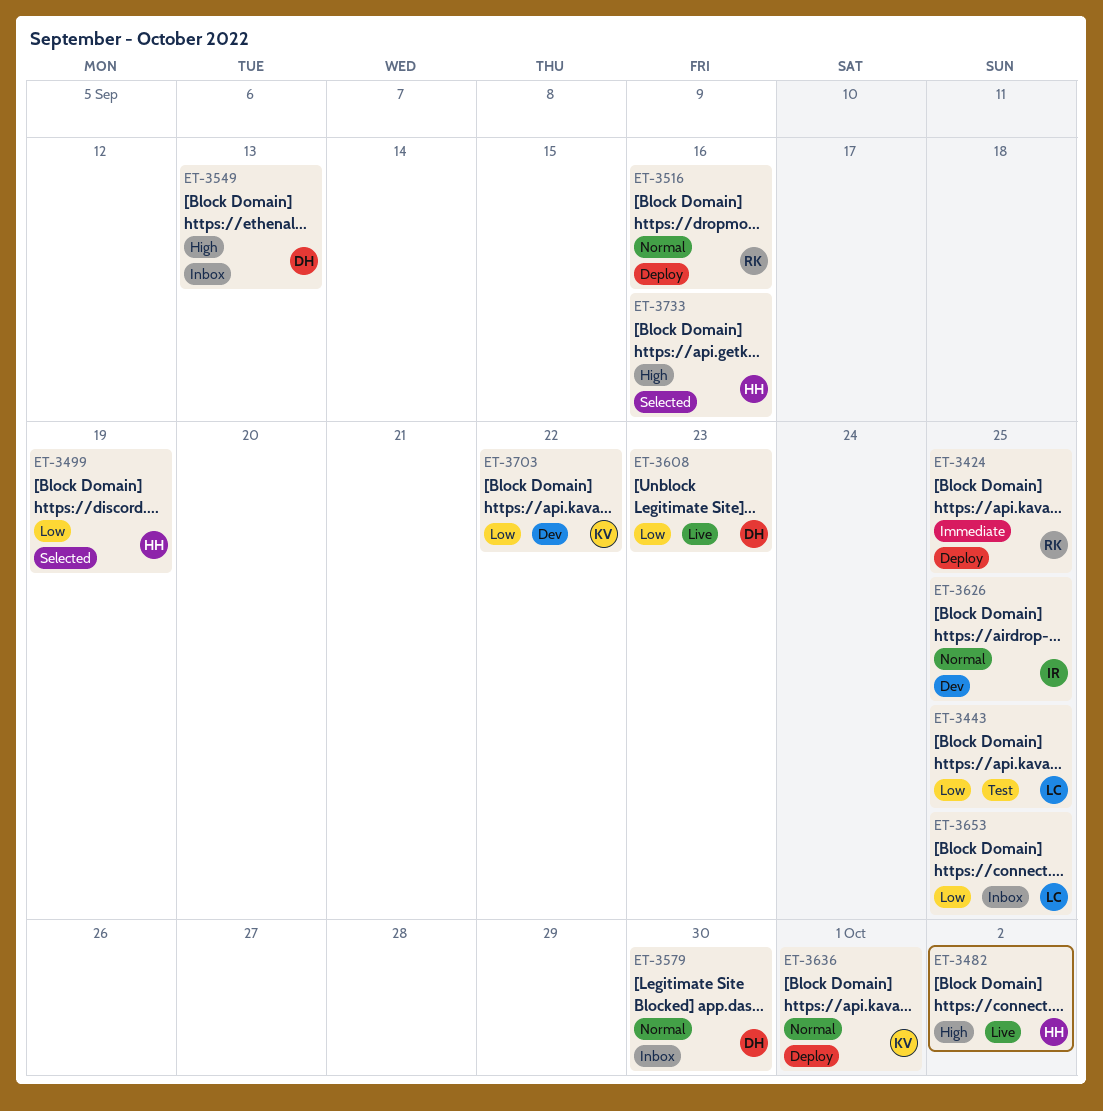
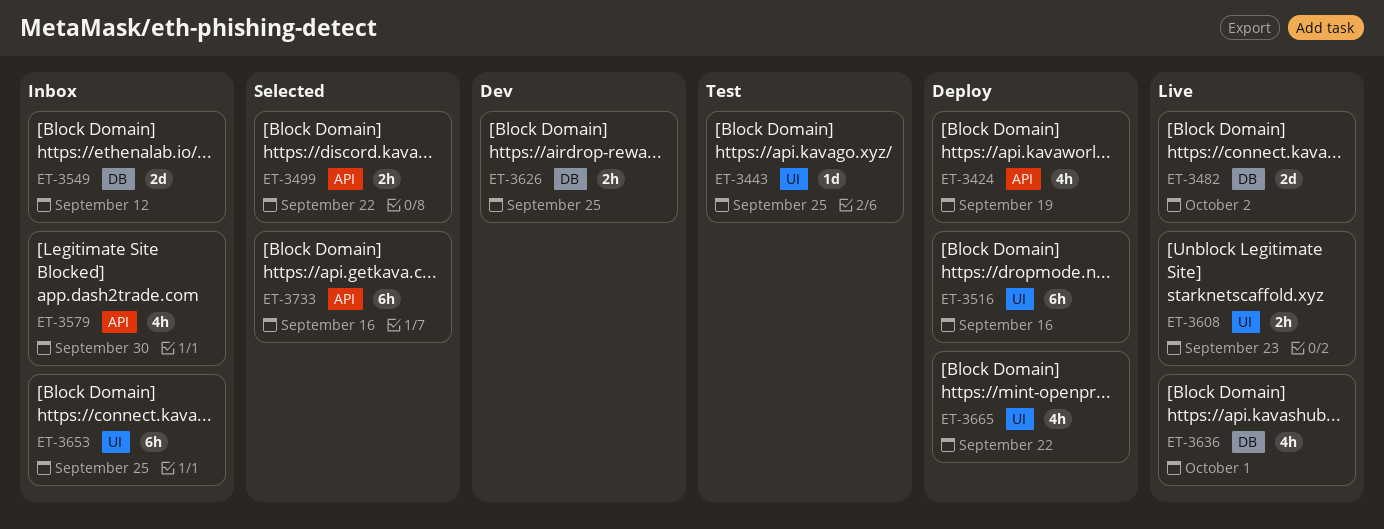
ET-3424, due: Sep 25 -> Sep 19
ET-3499, due: Sep 19 -> Sep 22
ET-3549, due: Sep 13 -> Sep 12
ET-3636, status: Deploy -> Live
ET-3665: none -> present
ET-3703: present -> none

